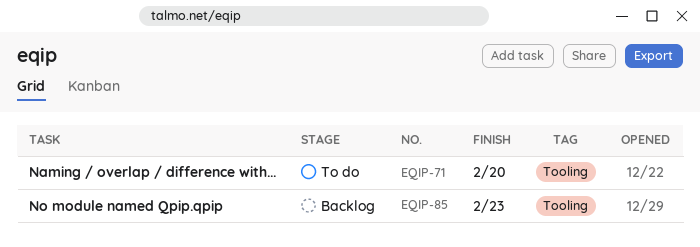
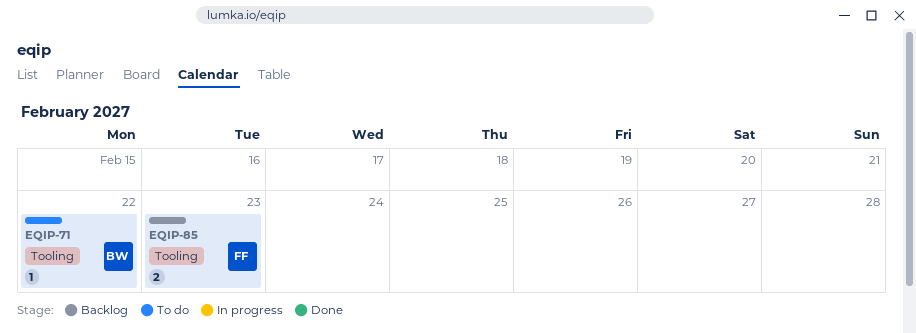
EQIP-71, due: Feb 20 -> Feb 22

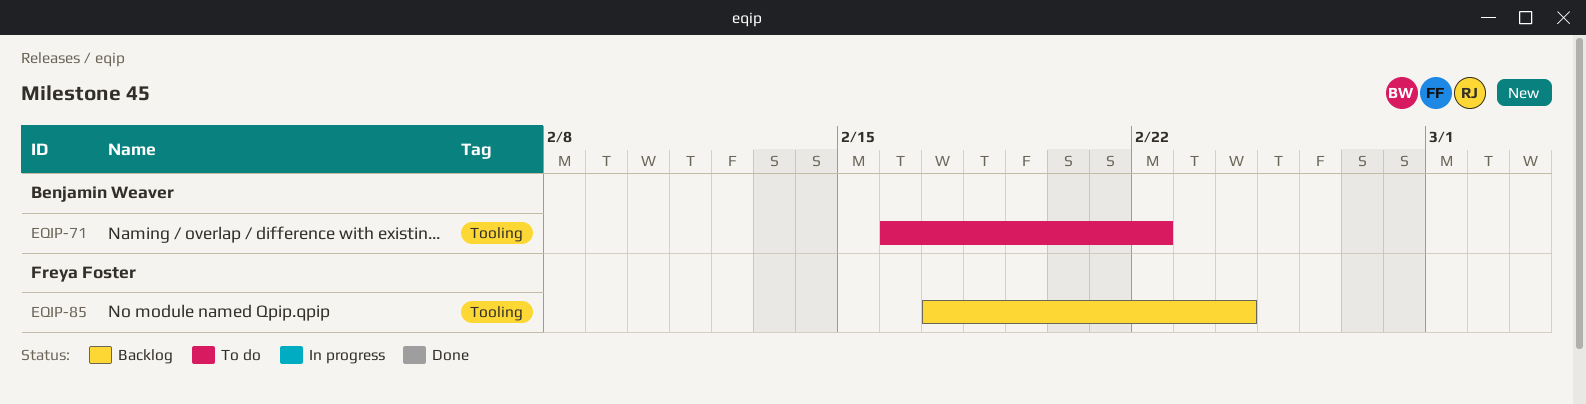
EQIP-85, due: Feb 23 -> Feb 24

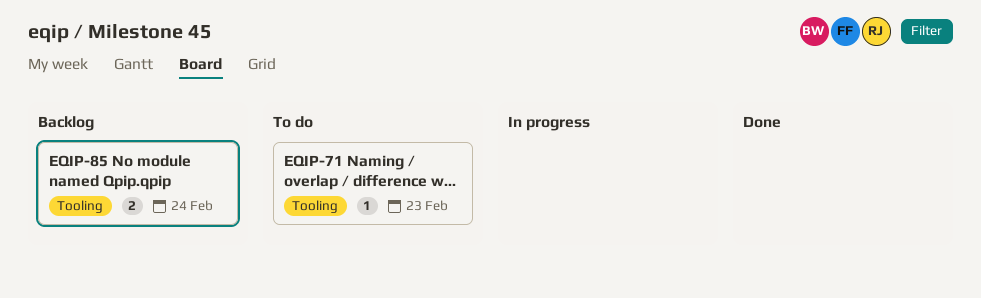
EQIP-71, due: Feb 22 -> Feb 23

